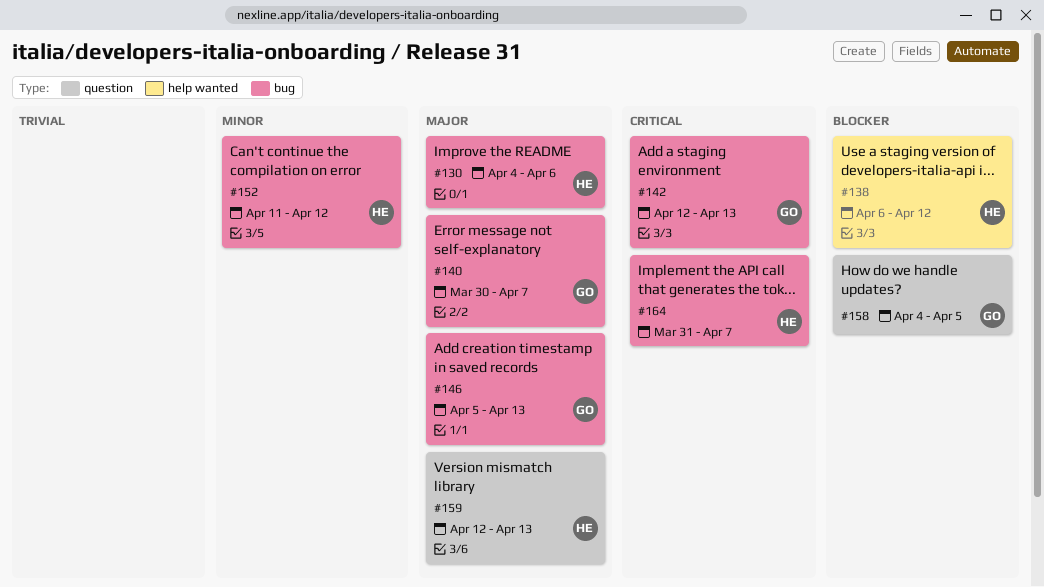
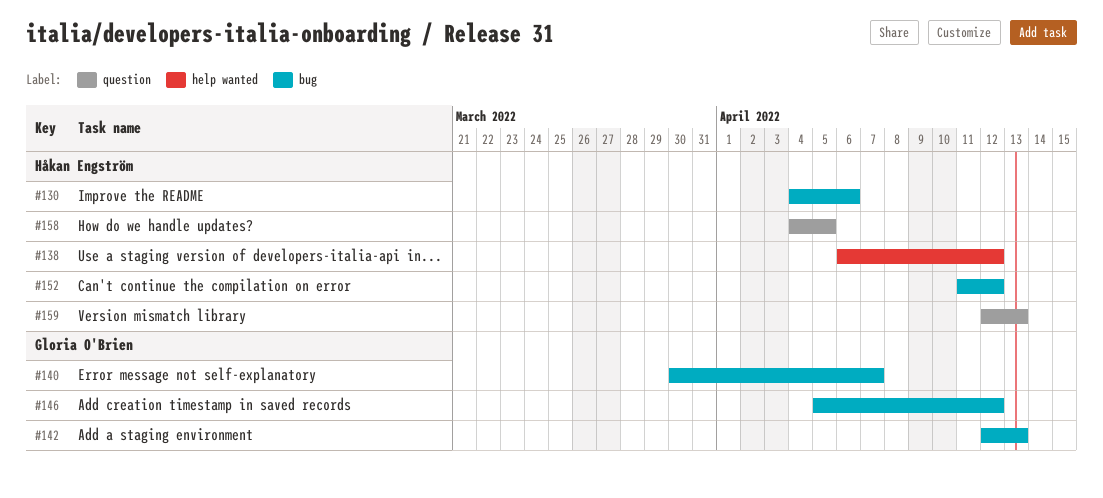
#146, due: Apr 13 -> Apr 12
#158, owner: Gloria O'Brien -> Håkan Engström
#164: present -> none

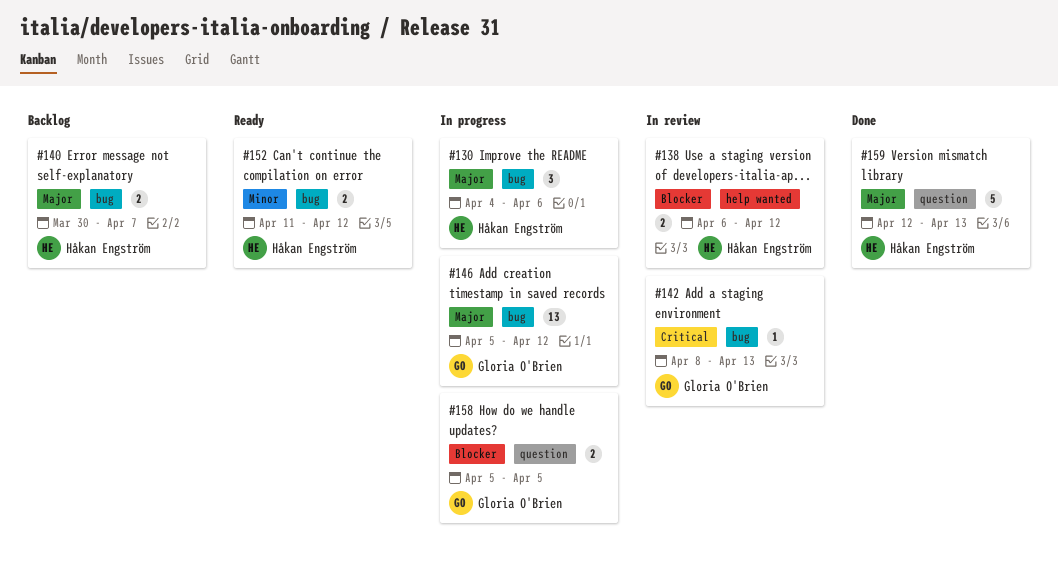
#140, owner: Gloria O'Brien -> Håkan Engström
#142, start: Apr 12 -> Apr 8
#158, owner: Håkan Engström -> Gloria O'Brien
#158, start: Apr 4 -> Apr 5

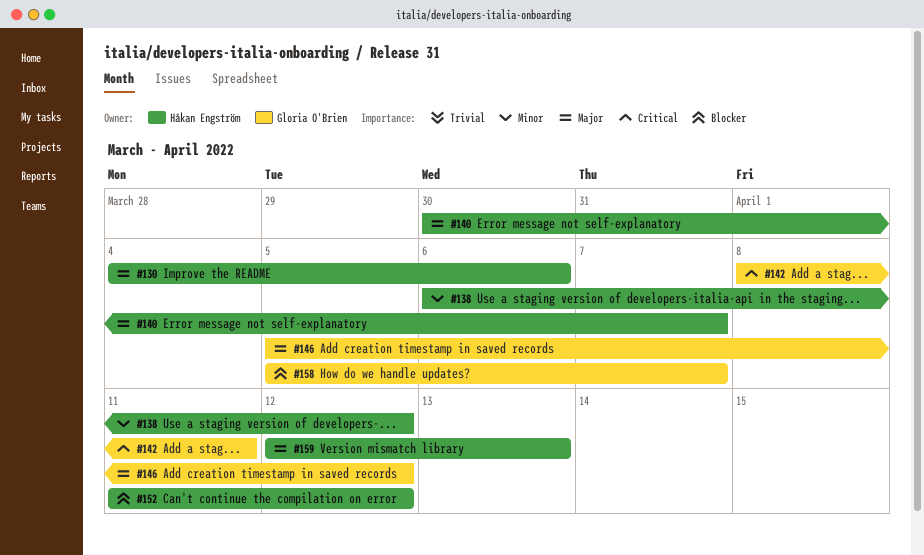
#138, priority: Blocker -> Minor
#142, due: Apr 13 -> Apr 11
#152, priority: Minor -> Blocker
#158, due: Apr 5 -> Apr 7

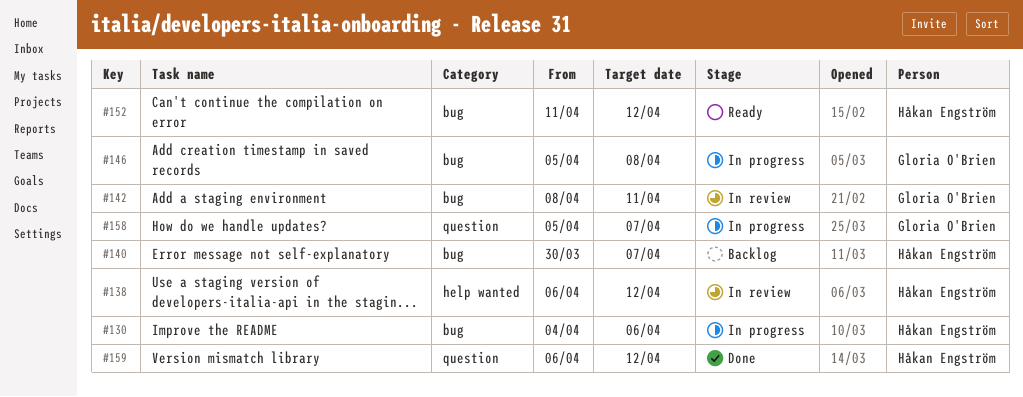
#146, due: Apr 12 -> Apr 8
#159, start: Apr 12 -> Apr 6
#159, due: Apr 13 -> Apr 12

